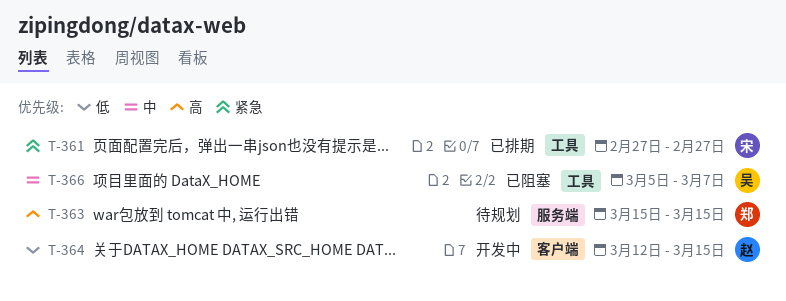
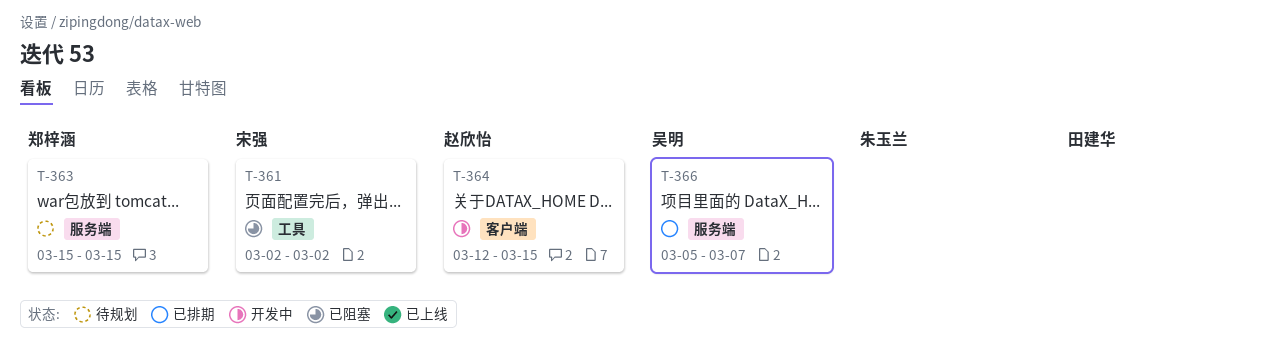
T-361, status: 已排期 -> 已阻塞
T-361, start: Feb 27 -> Mar 2
T-361, due: Feb 27 -> Mar 2
T-366, status: 已阻塞 -> 已排期
T-366, label: 工具 -> 服务端

